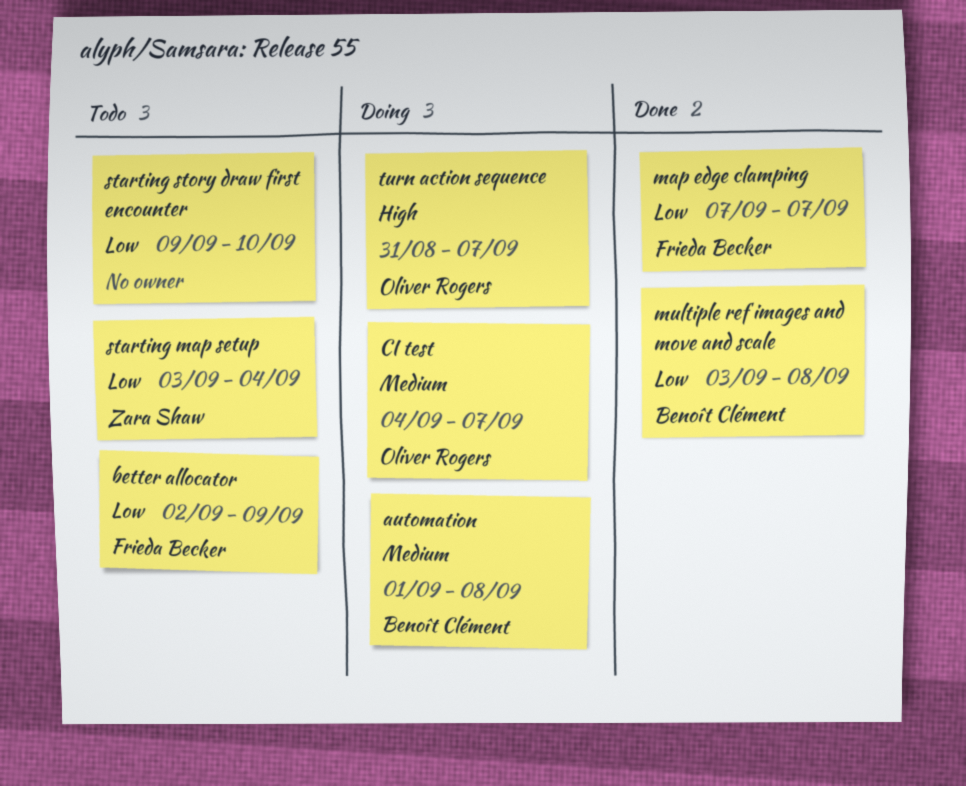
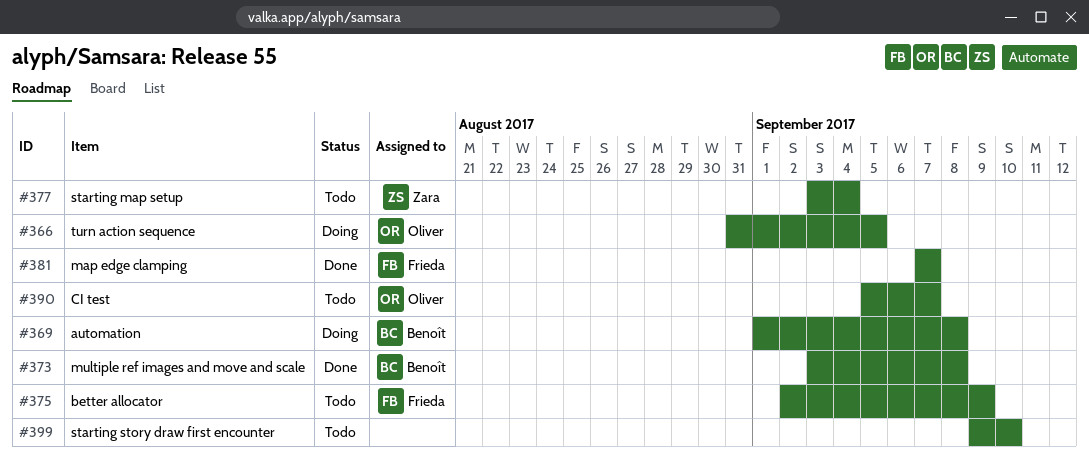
CI test, status: Doing -> Todo
CI test, start: Sep 4 -> Sep 5
turn action sequence, due: Sep 7 -> Sep 5

